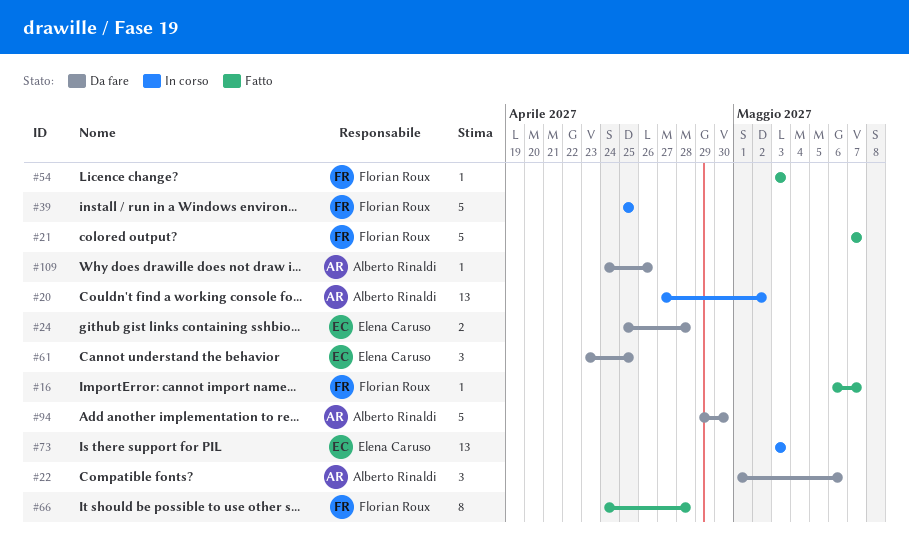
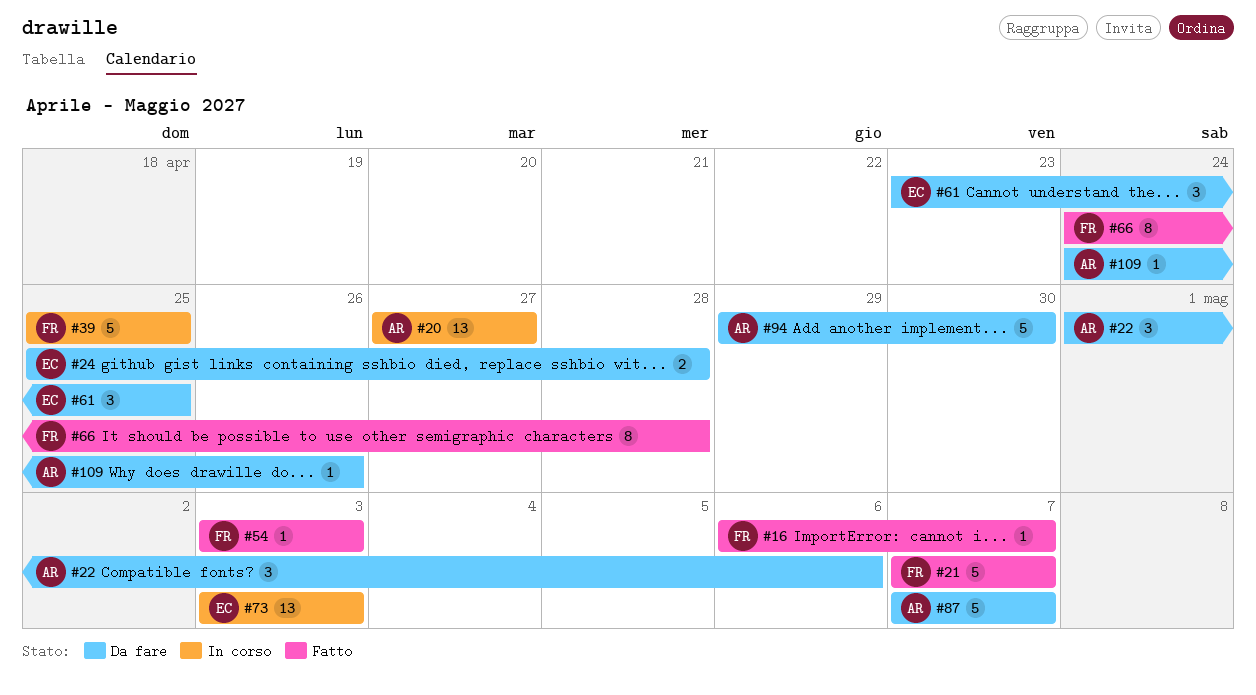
#20, due: May 2 -> Apr 27
#87: none -> present

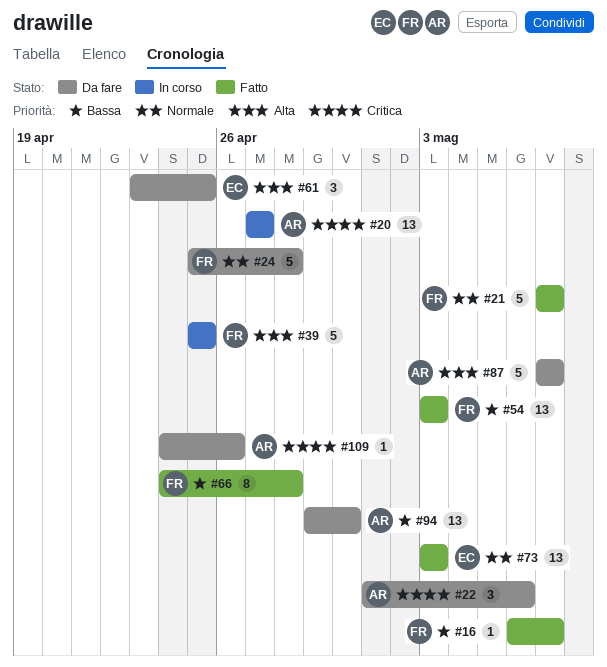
#24, owner: EC -> FR
#24, estimate: 2 -> 5
#54, estimate: 1 -> 13
#73, status: In corso -> Fatto
#94, estimate: 5 -> 13

